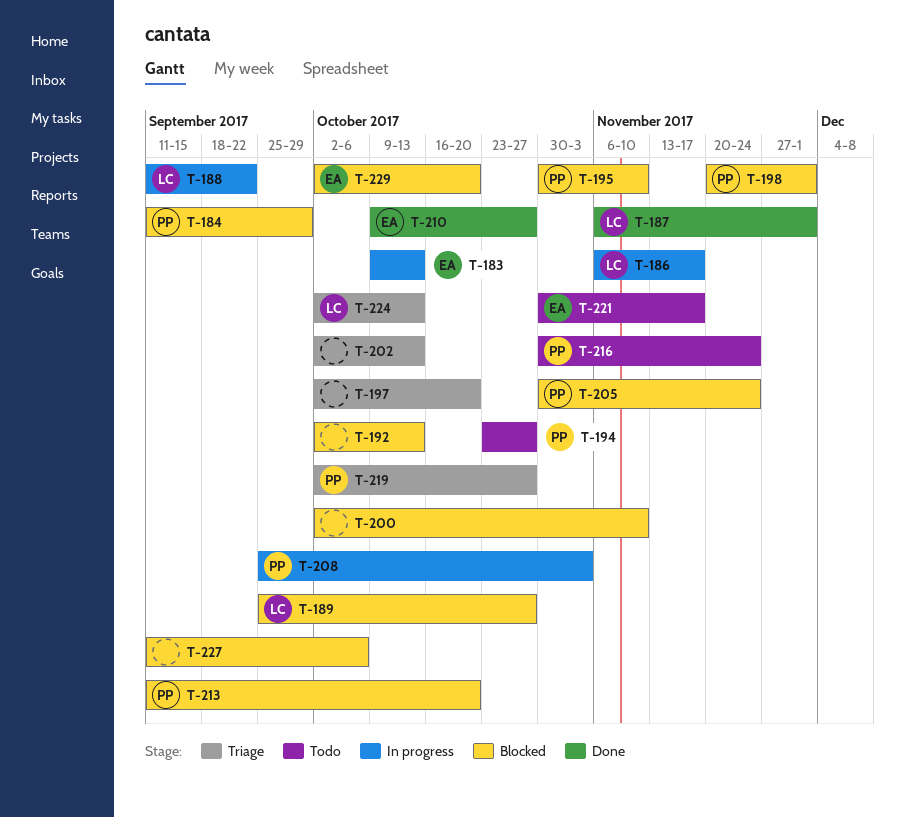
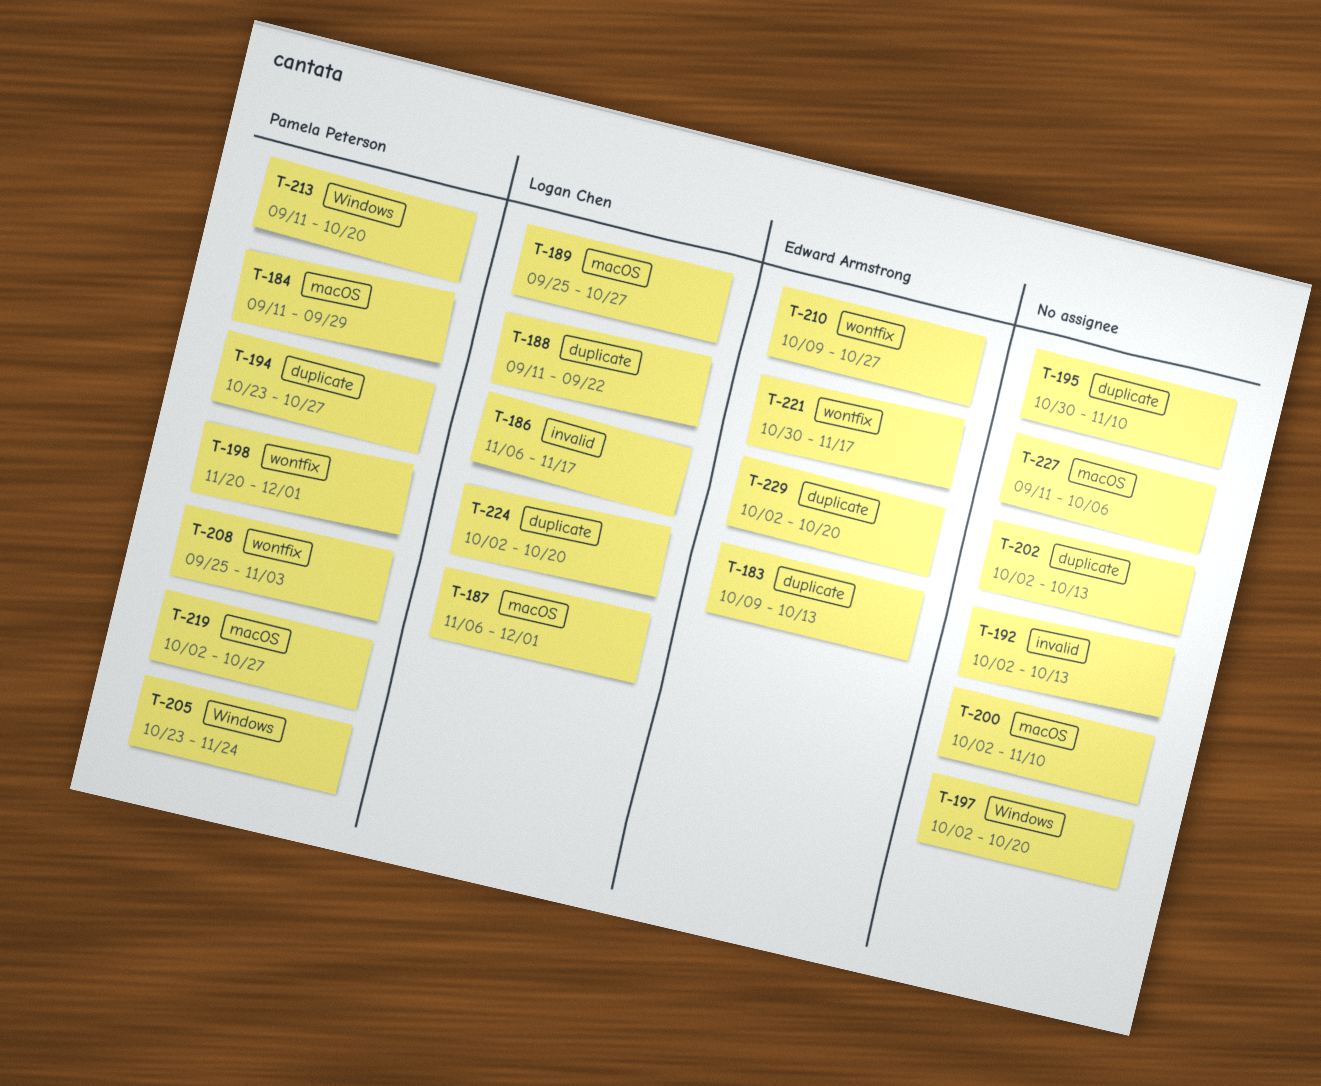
T-195, owner: Pamela Peterson -> none
T-205, start: Oct 30 -> Oct 23
T-216: present -> none
T-224, due: Oct 13 -> Oct 20

